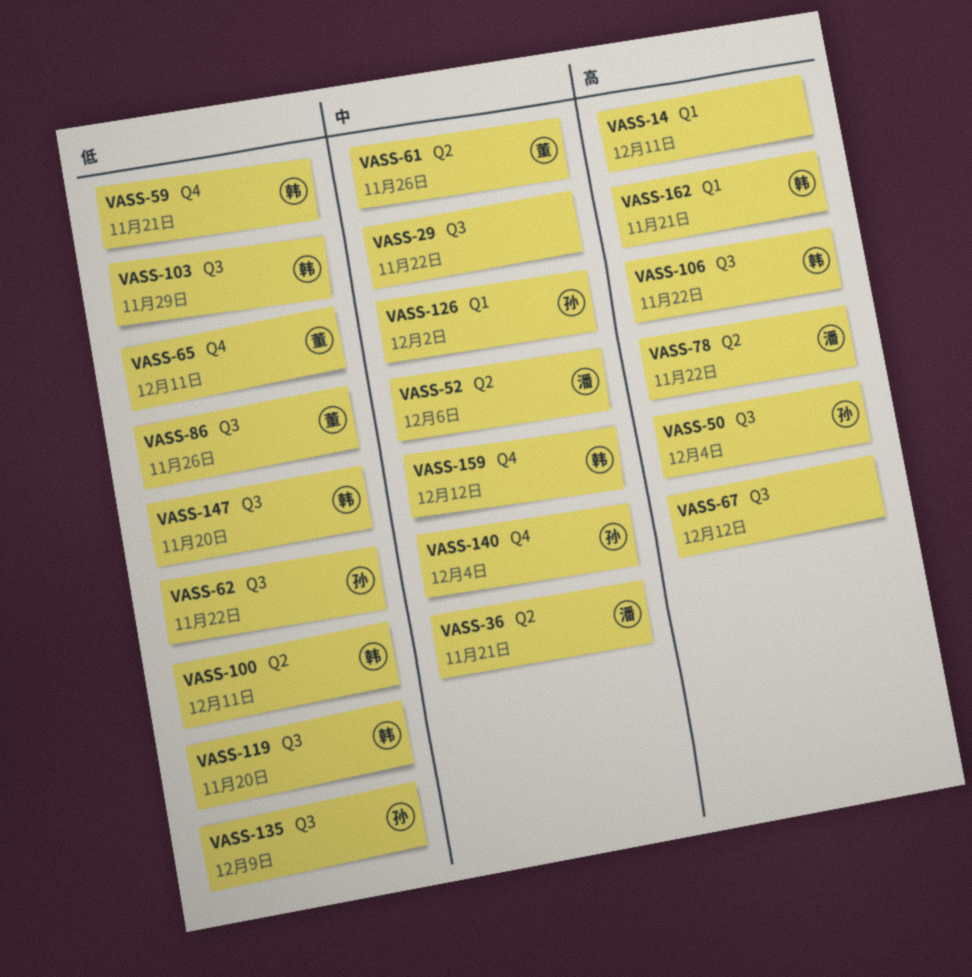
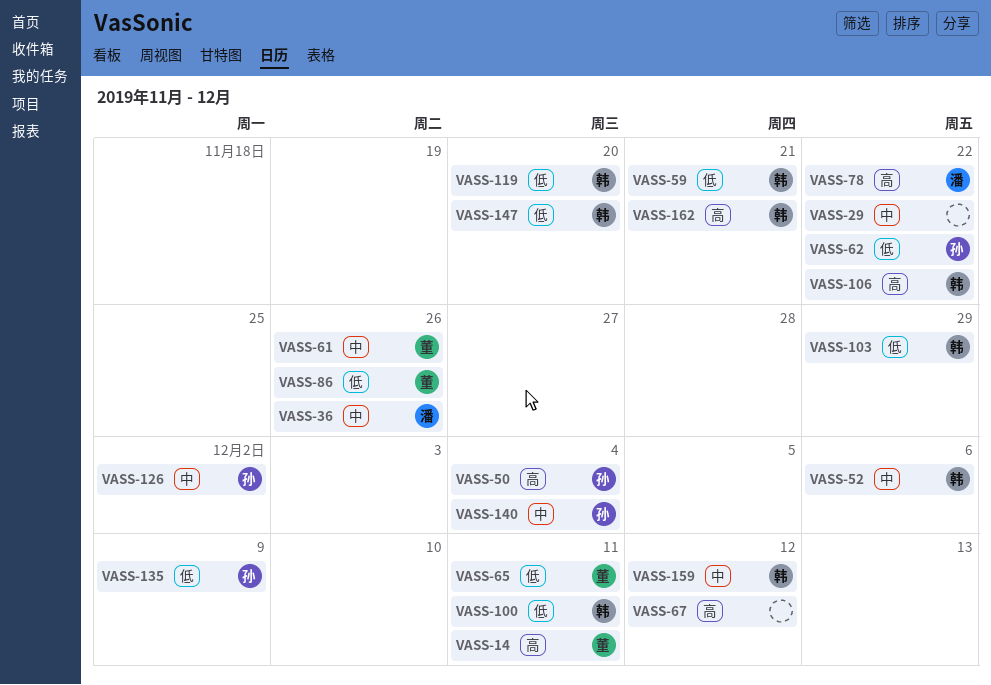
VASS-14, owner: none -> 董
VASS-36, due: Nov 21 -> Nov 26
VASS-52, owner: 潘 -> 韩

